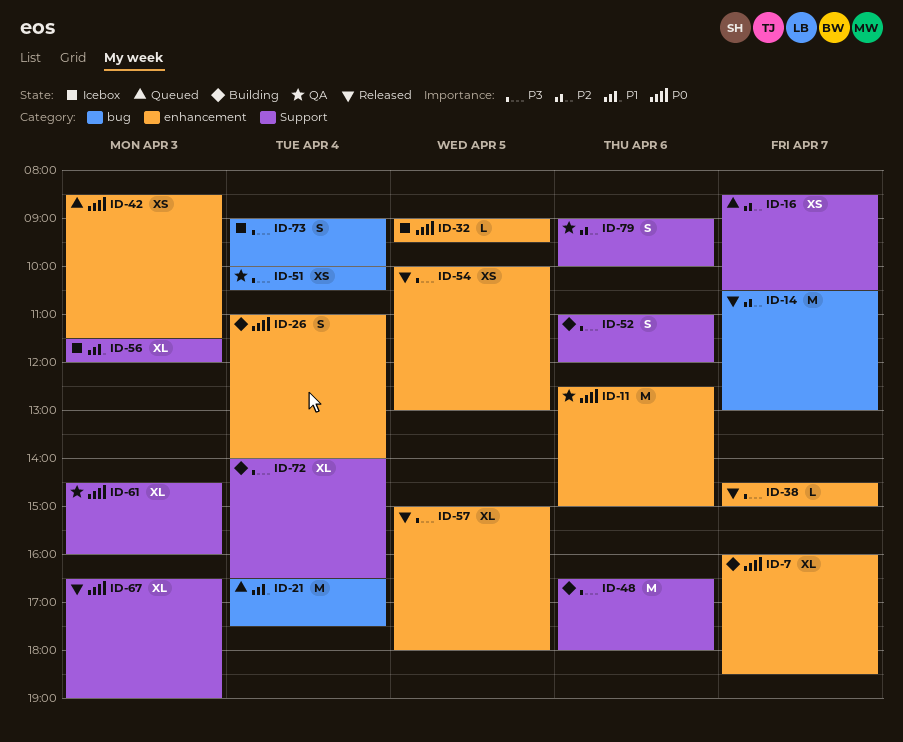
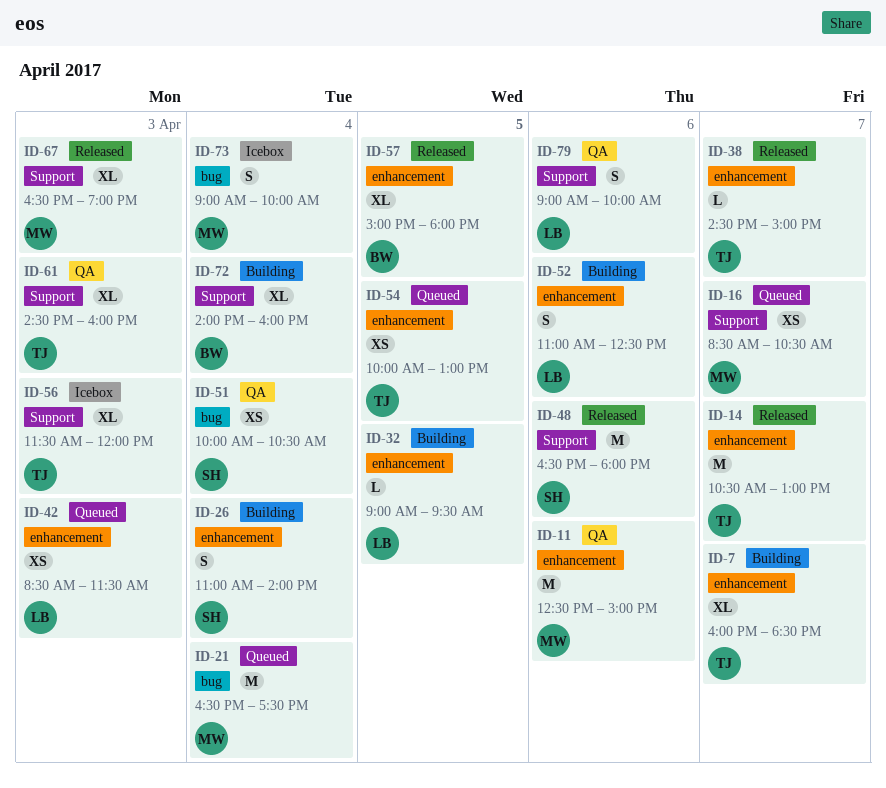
ID-14, label: bug -> enhancement
ID-32, status: Icebox -> Building
ID-48, status: Building -> Released
ID-52, label: Support -> enhancement
ID-52, ends: 12:00 -> 12:30
ID-54, status: Released -> Queued
ID-72, ends: 16:30 -> 16:00

